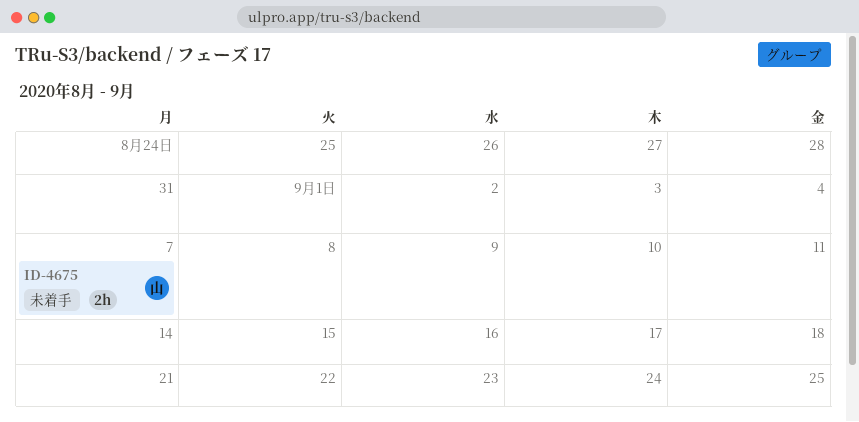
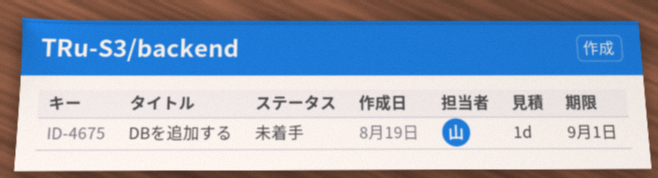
ID-4675, estimate: 2h -> 1d
ID-4675, due: Sep 7 -> Sep 1

